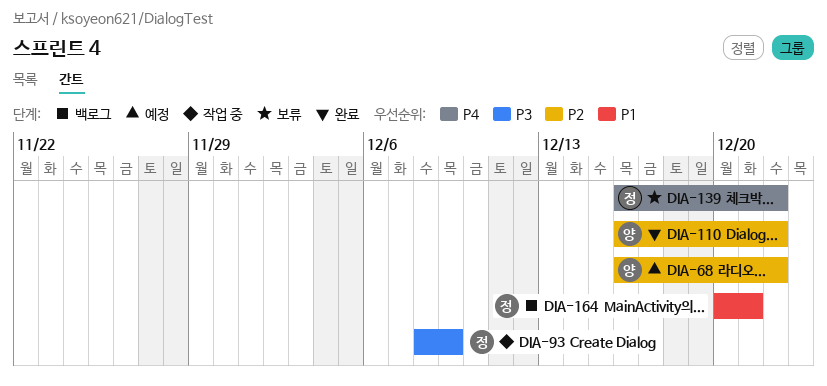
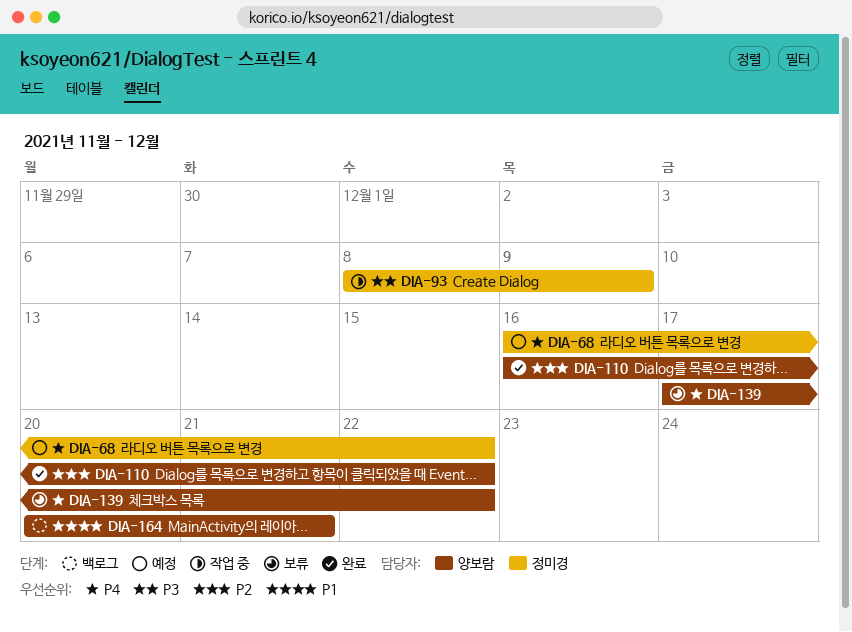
DIA-68, owner: 양보람 -> 정미경
DIA-68, priority: P2 -> P4
DIA-139, owner: 정미경 -> 양보람
DIA-139, start: Dec 16 -> Dec 17
DIA-164, owner: 정미경 -> 양보람

